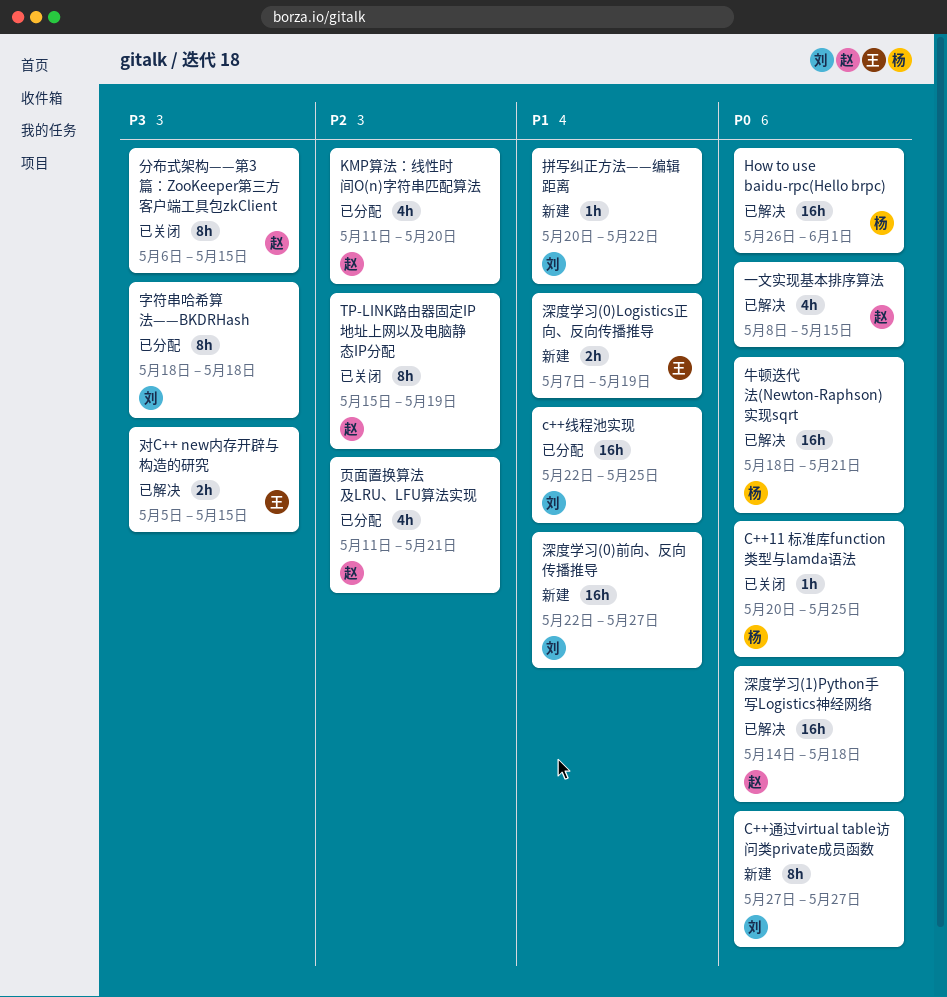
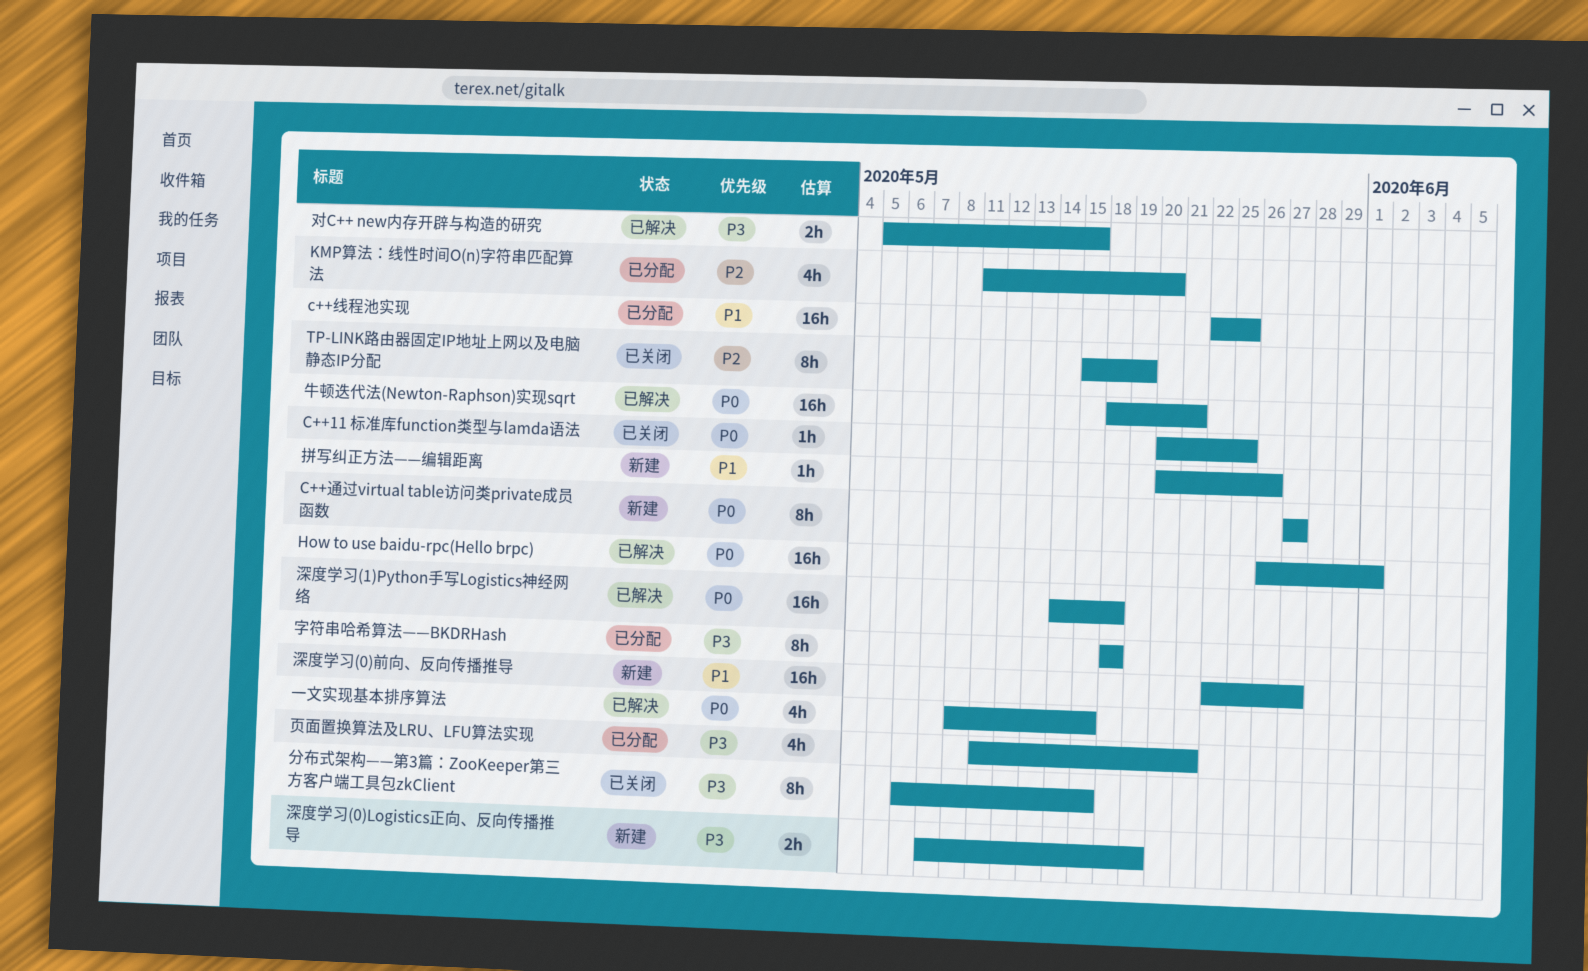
拼写纠正方法——编辑距离, due: May 22 -> May 26
深度学习(0)Logistics正向、反向传播推导, priority: P1 -> P3
页面置换算法及LRU、LFU算法实现, priority: P2 -> P3

